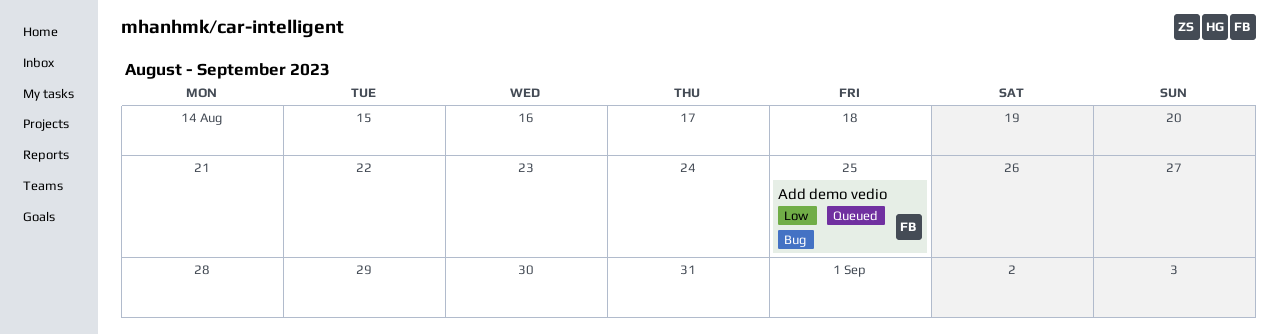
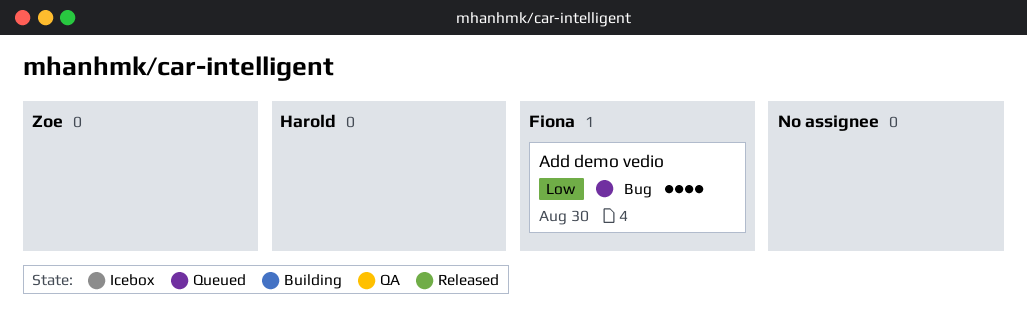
Add demo vedio, due: Aug 25 -> Aug 30

